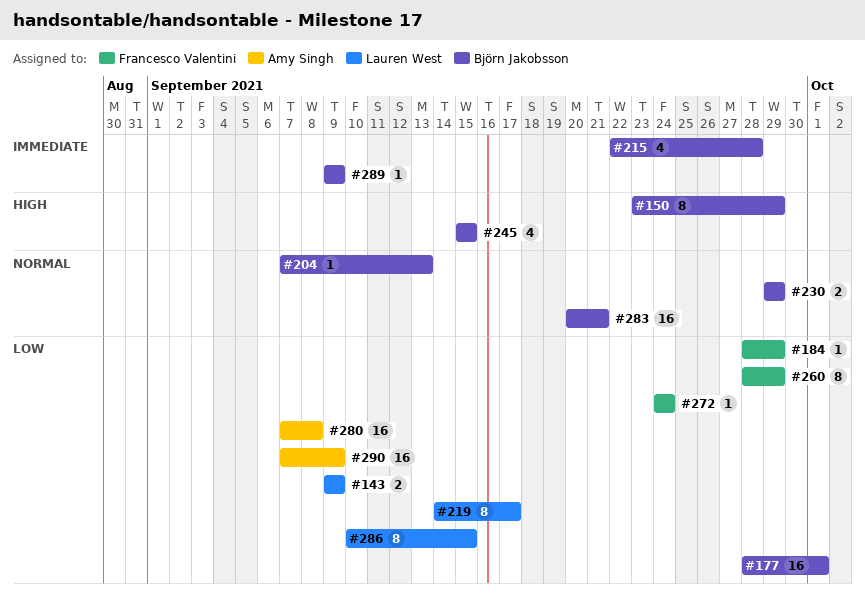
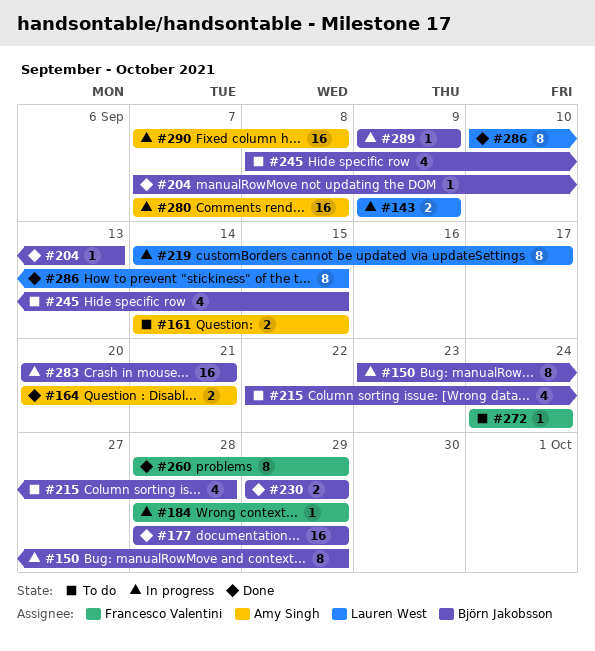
#161: none -> present
#164: none -> present
#177, due: Oct 1 -> Sep 29
#245, start: Sep 15 -> Sep 8
#290, due: Sep 9 -> Sep 8

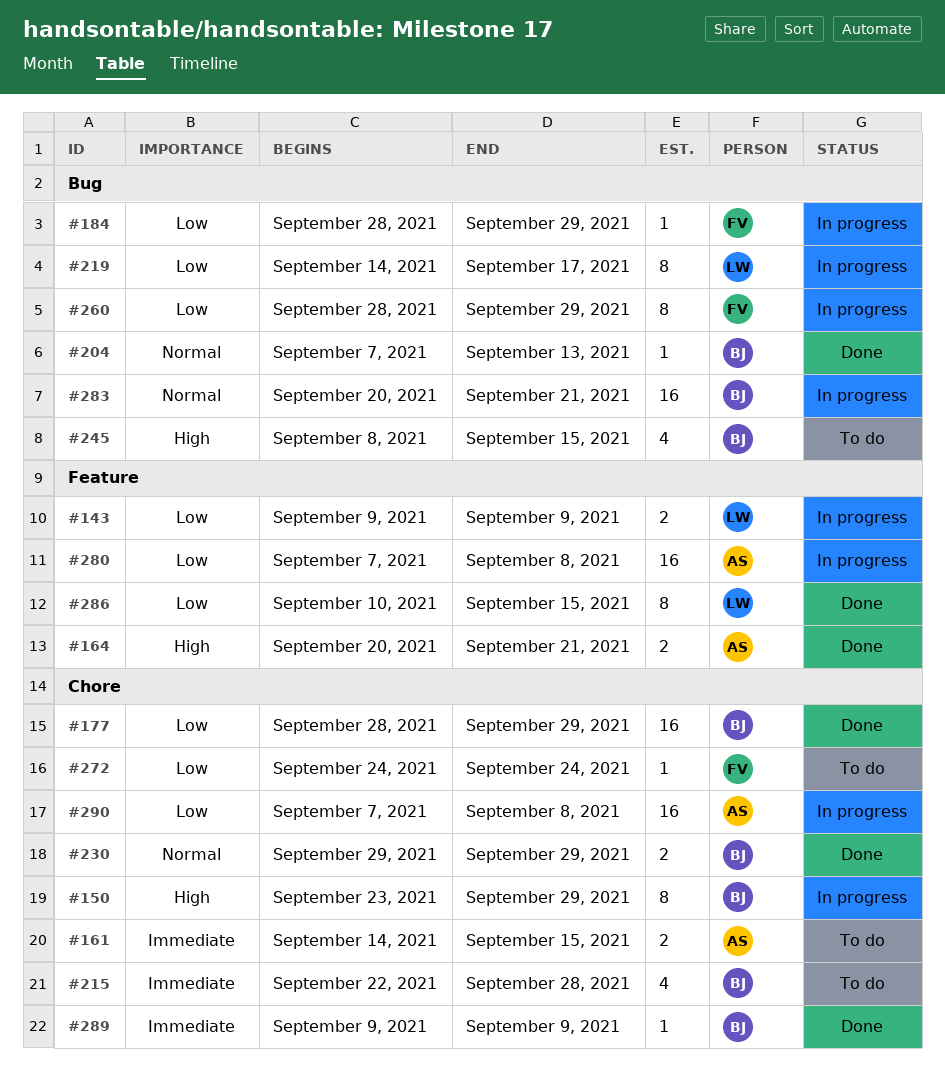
#260, status: Done -> In progress
#289, status: In progress -> Done

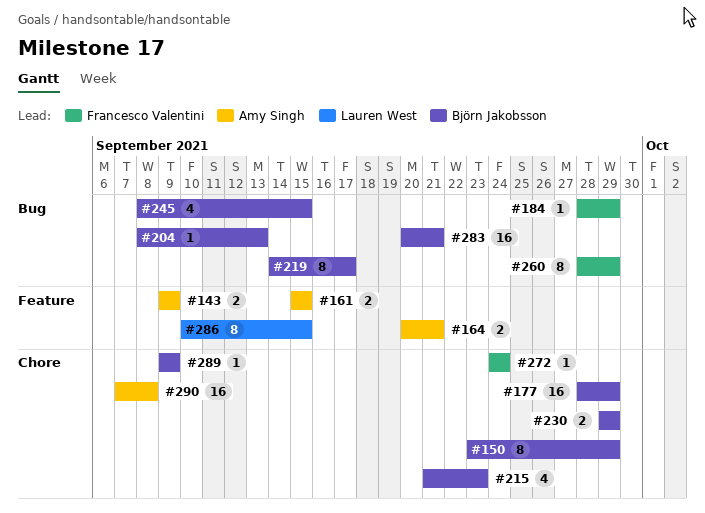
#143, owner: Lauren West -> Amy Singh
#161, label: Chore -> Feature
#161, start: Sep 14 -> Sep 15
#204, start: Sep 7 -> Sep 8
#215, start: Sep 22 -> Sep 21
#215, due: Sep 28 -> Sep 23
#219, owner: Lauren West -> Björn Jakobsson
#280: present -> none

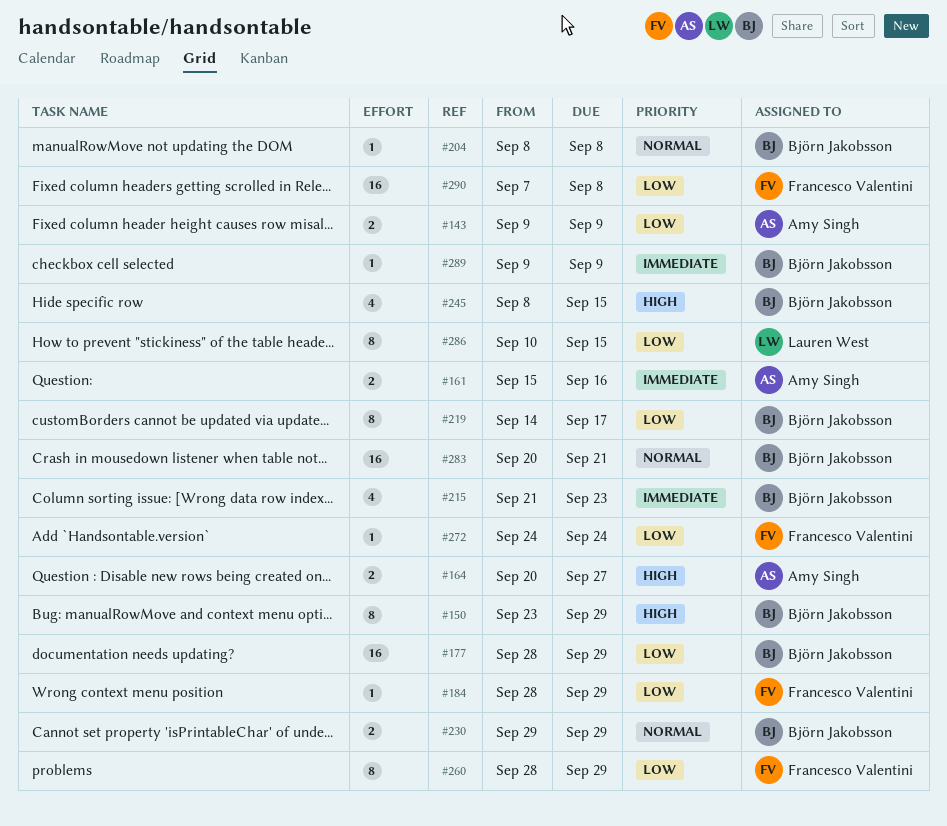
#161, due: Sep 15 -> Sep 16
#164, due: Sep 21 -> Sep 27
#204, due: Sep 13 -> Sep 8
#290, owner: Amy Singh -> Francesco Valentini

